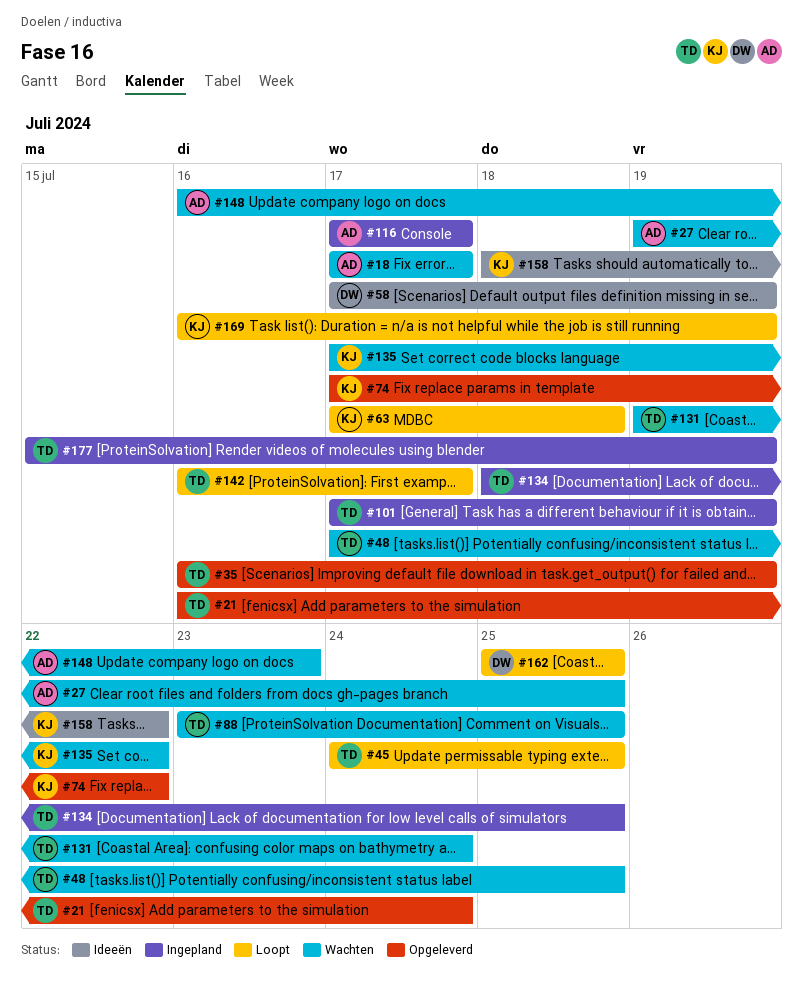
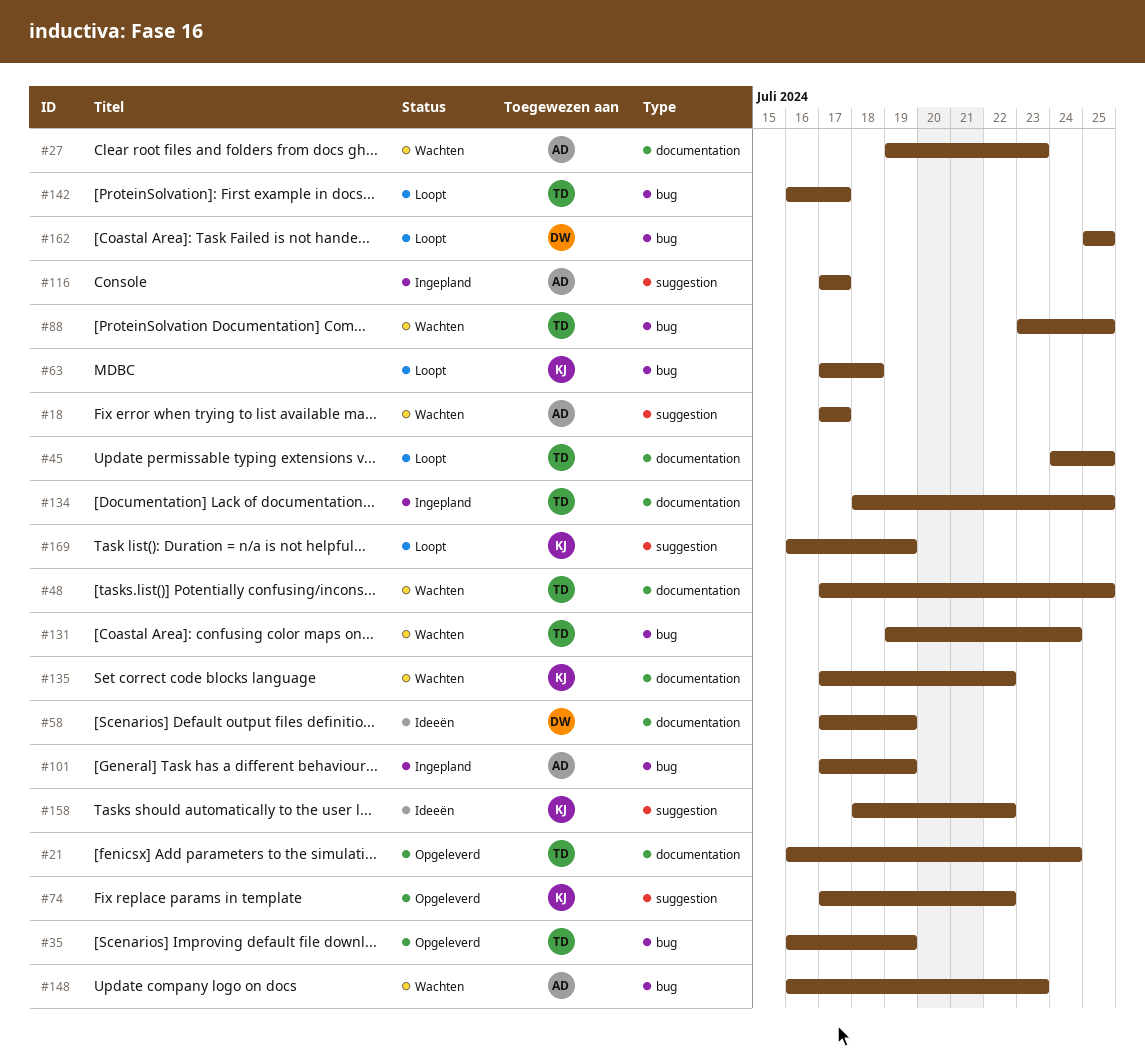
#27, due: Jul 25 -> Jul 23
#101, owner: TD -> AD
#177: present -> none

